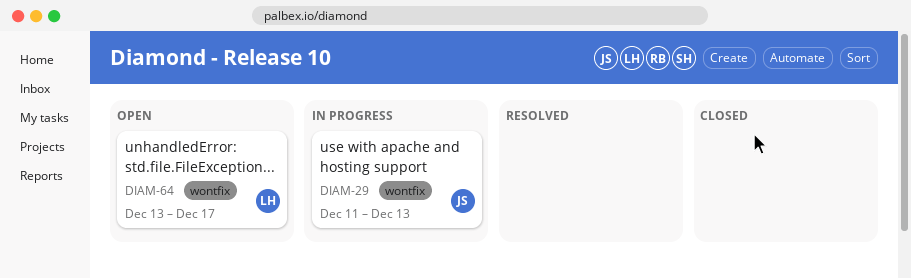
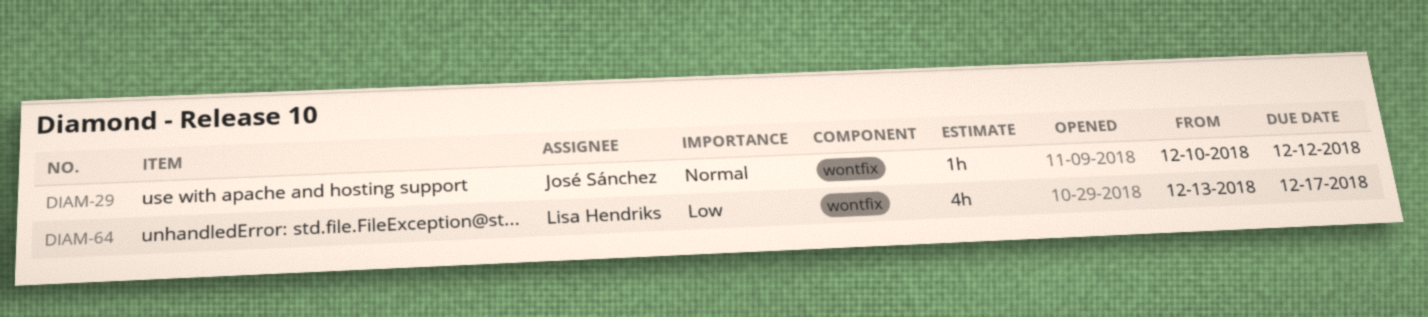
DIAM-29, start: Dec 11 -> Dec 10
DIAM-29, due: Dec 13 -> Dec 12

